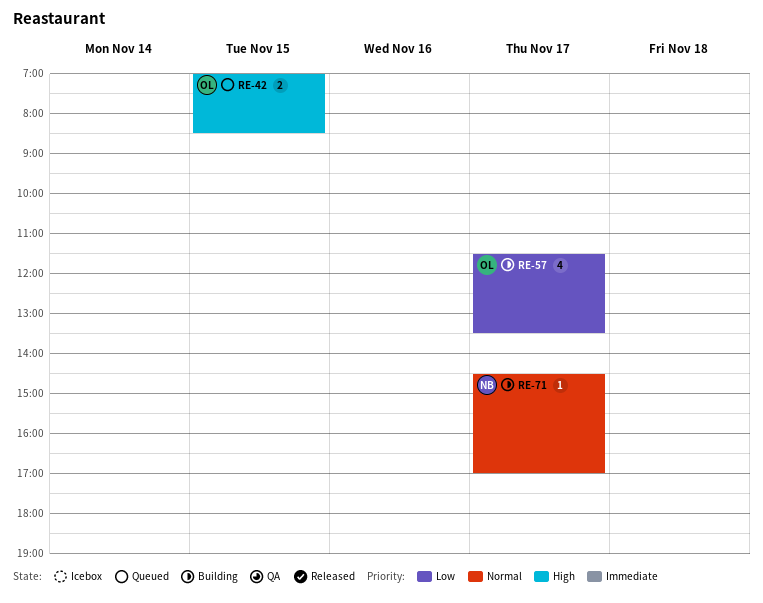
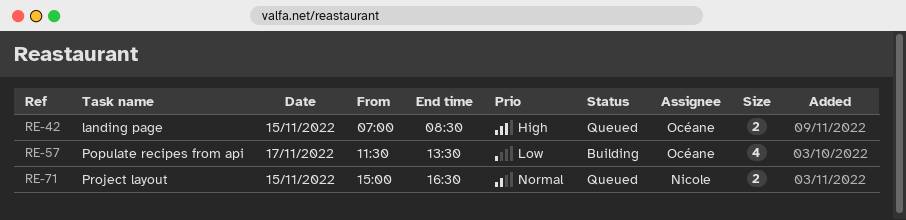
RE-71, status: Building -> Queued
RE-71, estimate: 1 -> 2
RE-71, day: Nov 17 -> Nov 15
RE-71, begins: 14:30 -> 15:00
RE-71, ends: 17:00 -> 16:30

